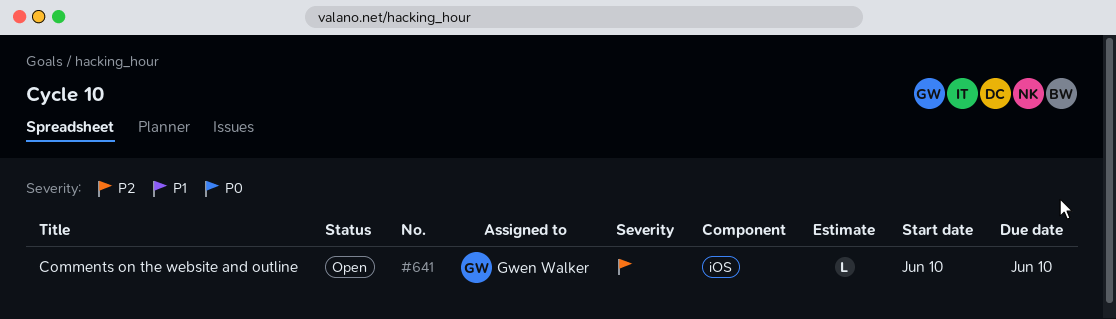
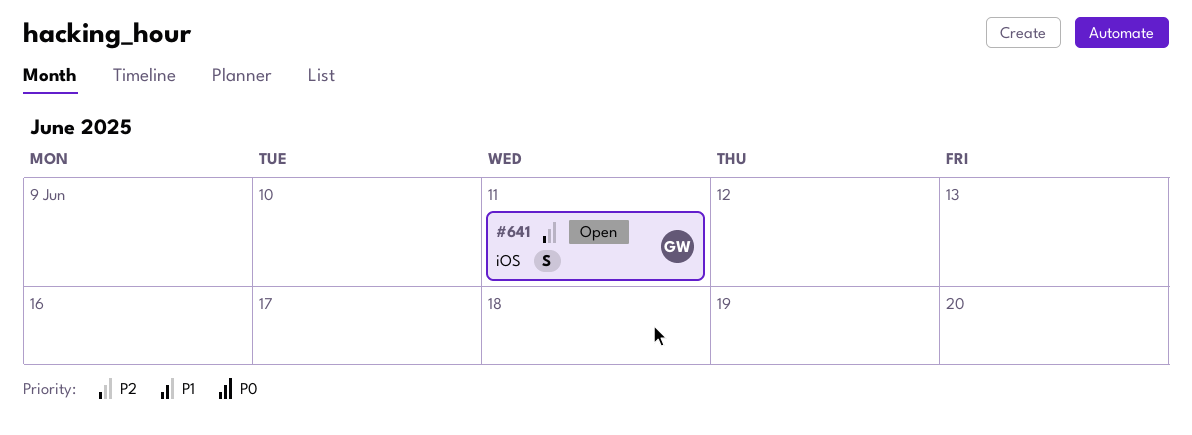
#641, estimate: L -> S
#641, due: Jun 10 -> Jun 11

